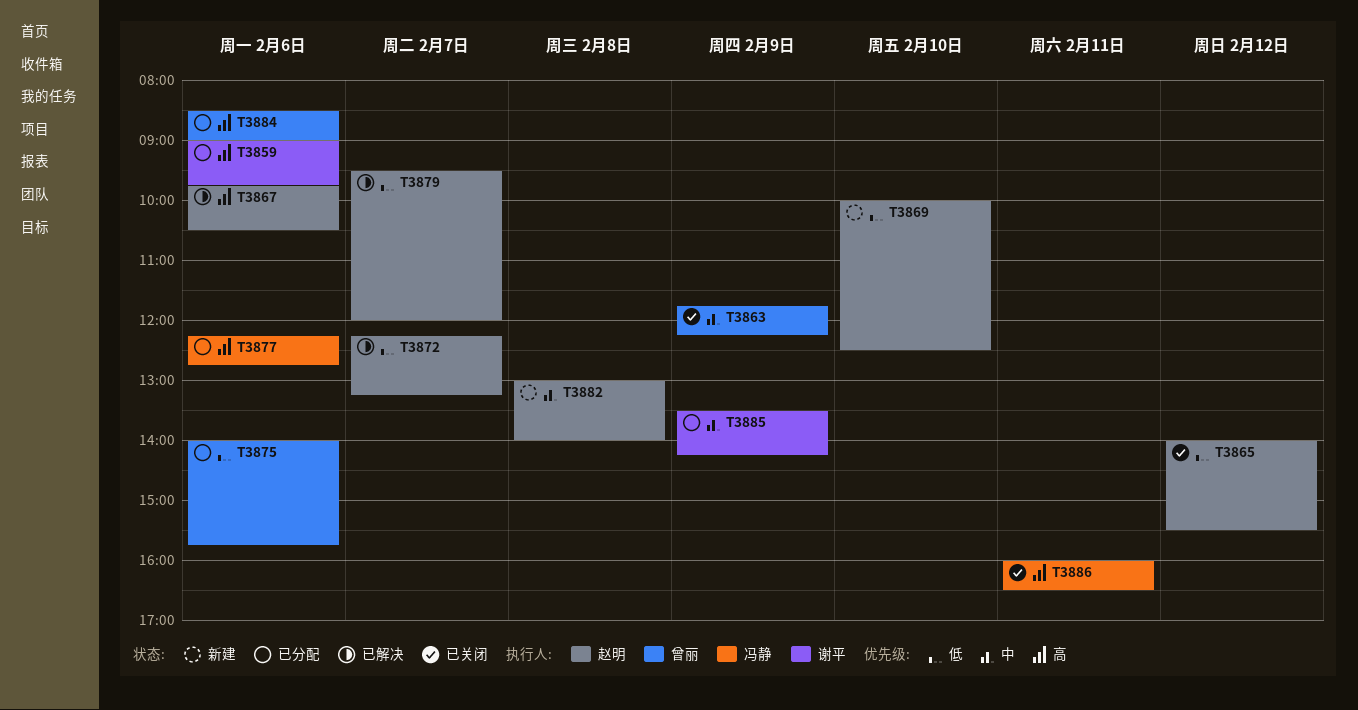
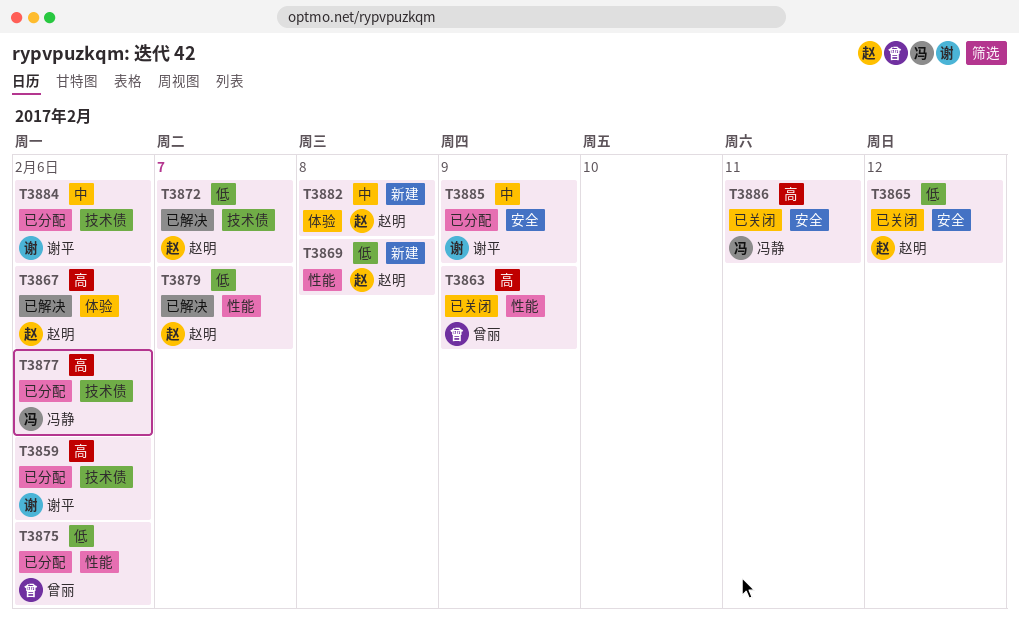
T3863, priority: 中 -> 高
T3869, day: Feb 10 -> Feb 8
T3884, owner: 曾丽 -> 谢平
T3884, priority: 高 -> 中

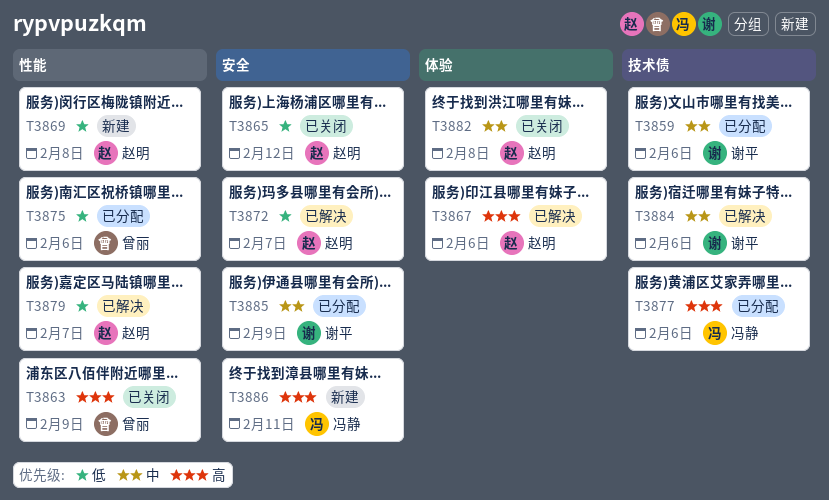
T3859, priority: 高 -> 中
T3872, label: 技术债 -> 安全
T3882, status: 新建 -> 已关闭
T3884, status: 已分配 -> 已解决
T3886, status: 已关闭 -> 新建

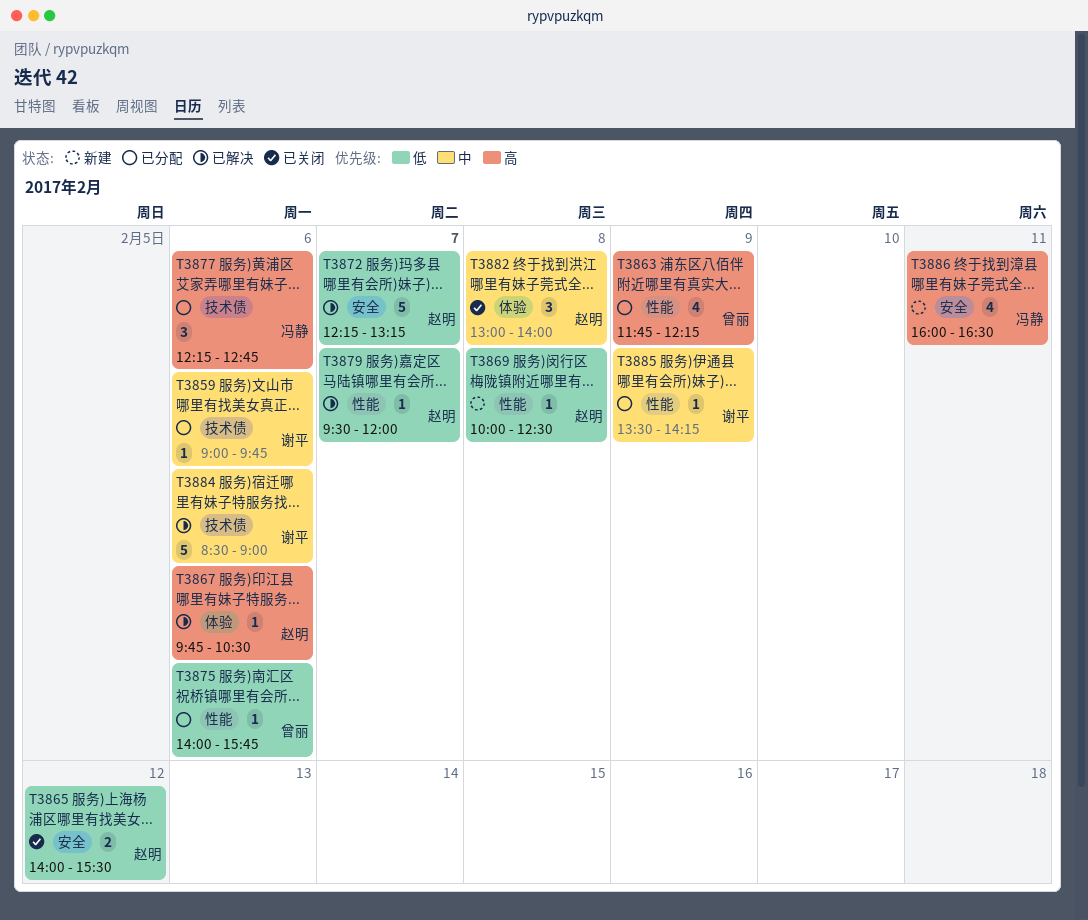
T3863, status: 已关闭 -> 已分配
T3885, label: 安全 -> 性能

